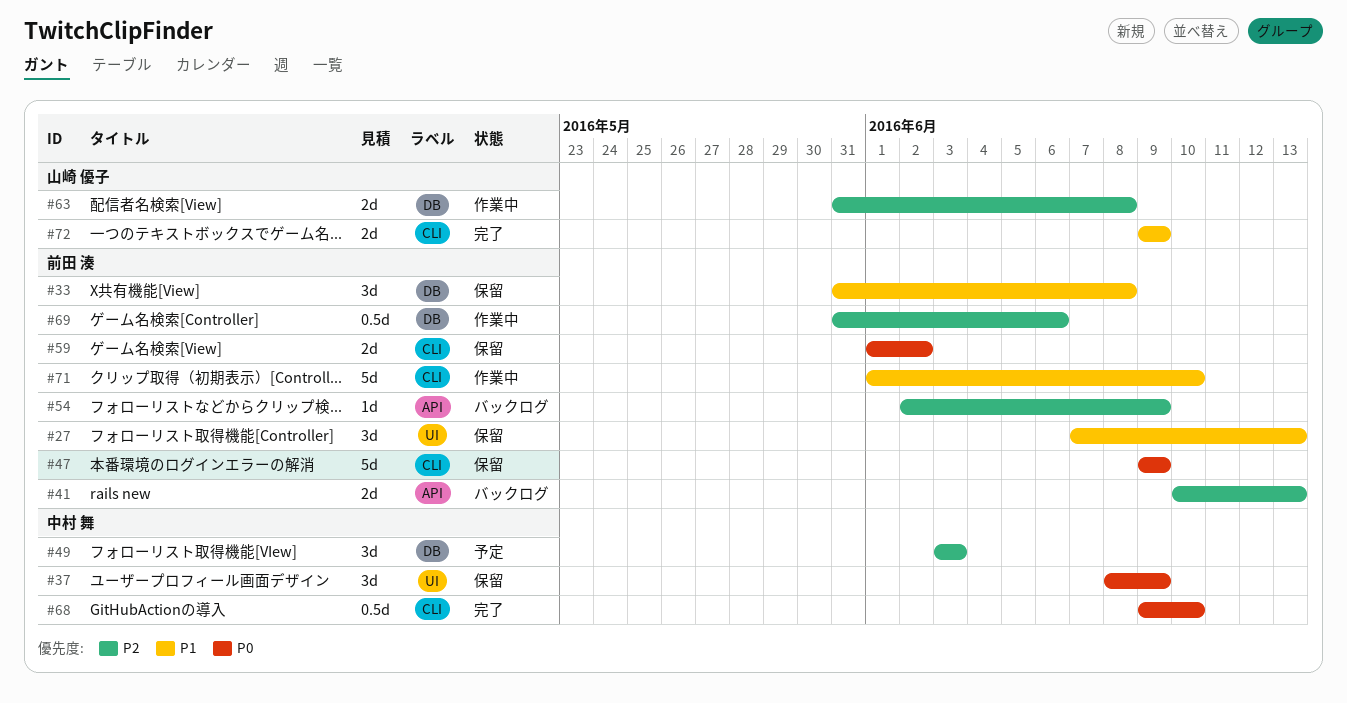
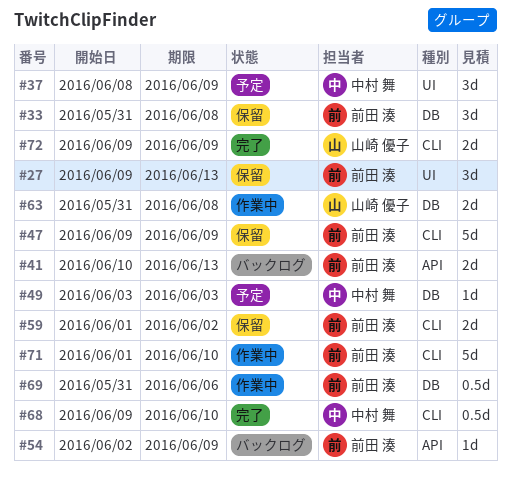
#27, start: Jun 7 -> Jun 9
#37, status: 保留 -> 予定
#49, estimate: 3d -> 1d

